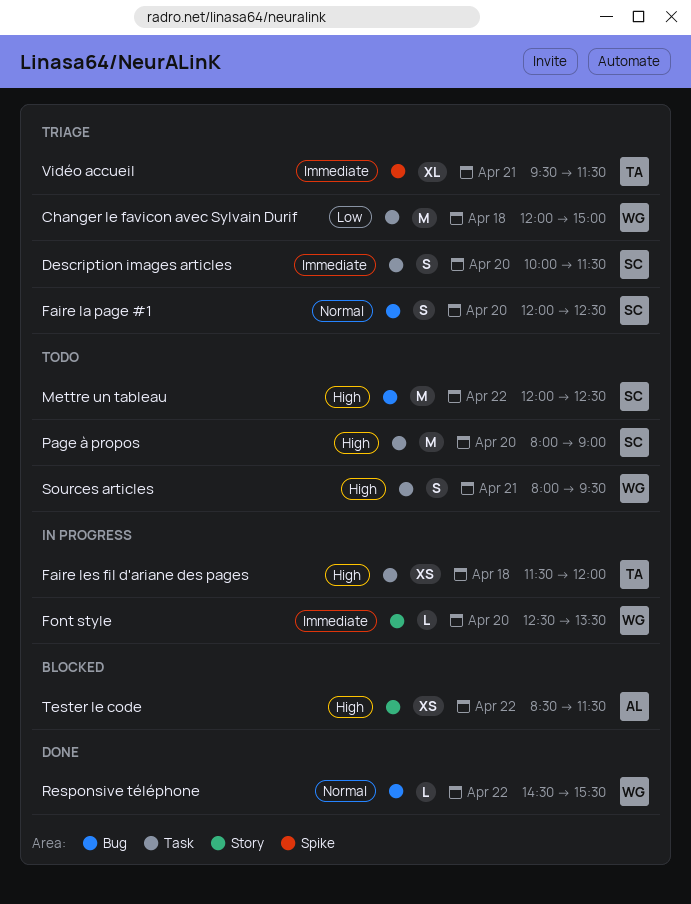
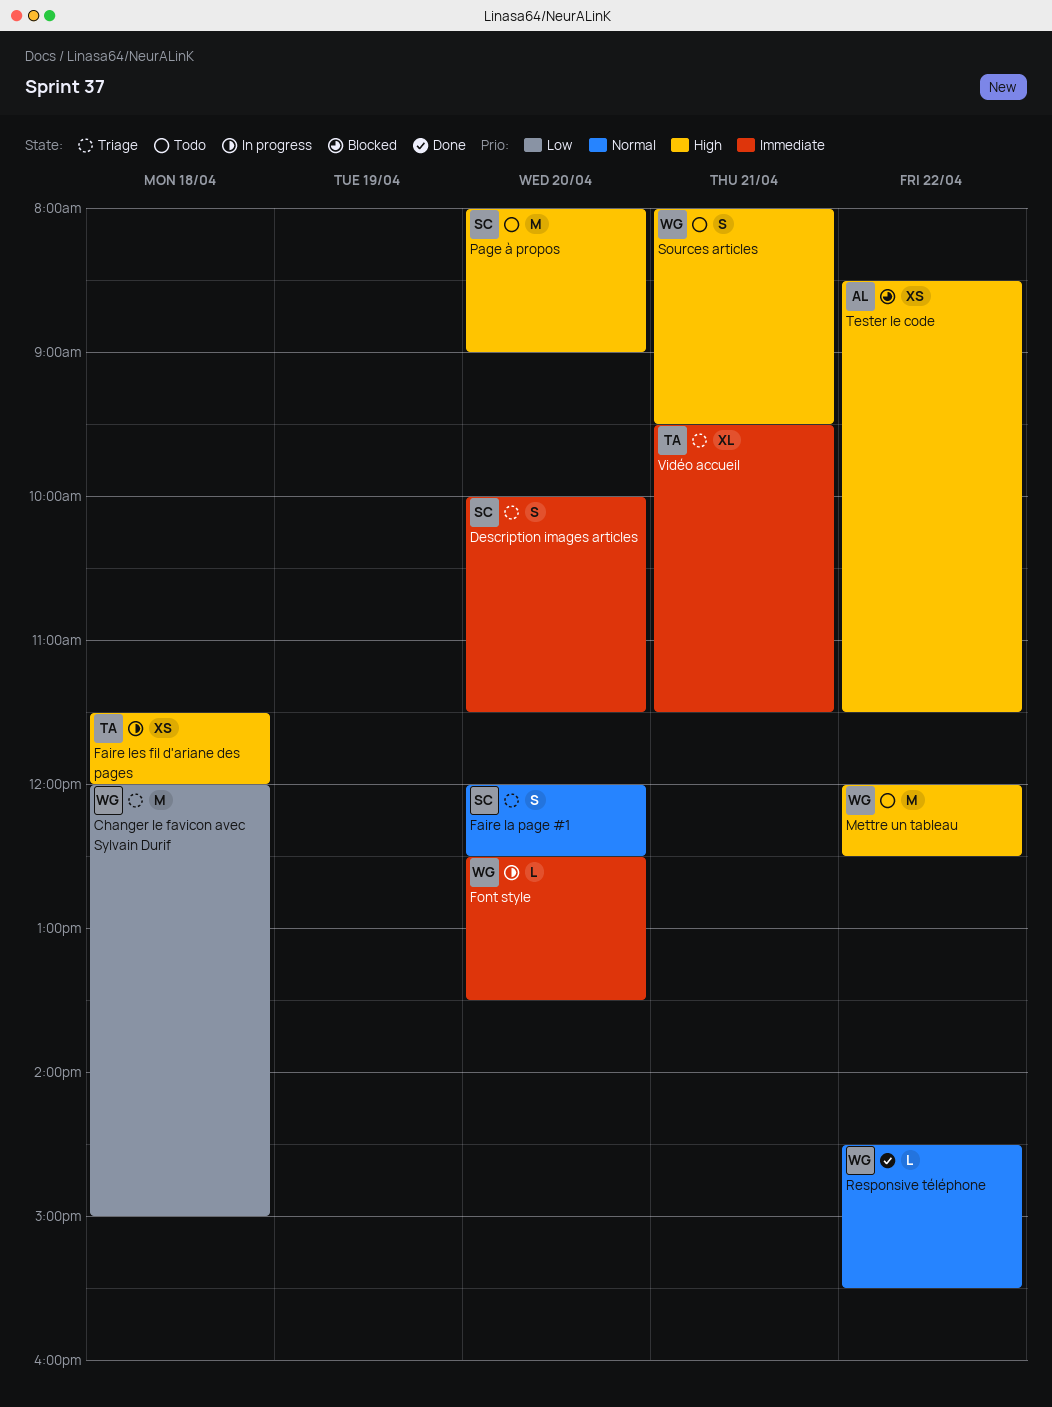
Mettre un tableau, owner: SC -> WG

